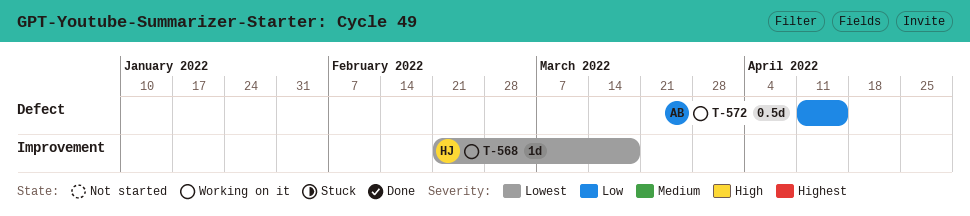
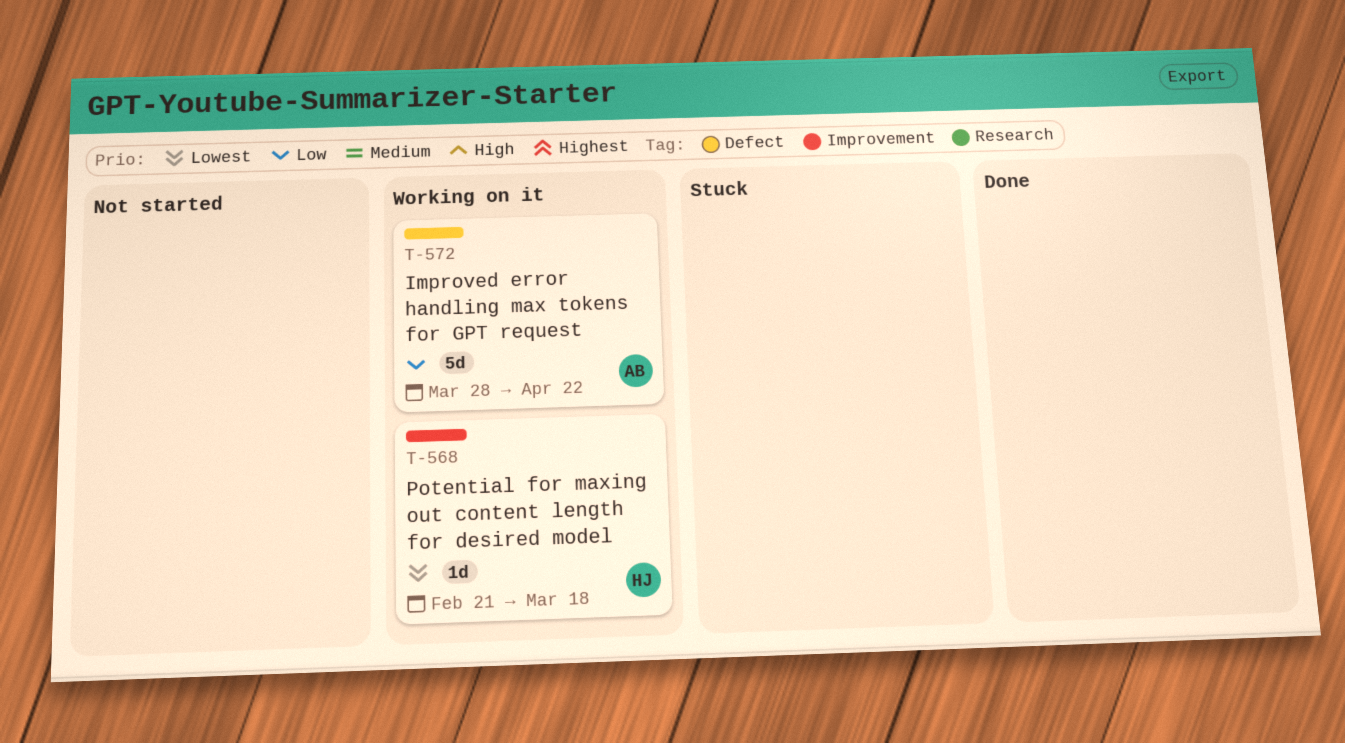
T-572, estimate: 0.5d -> 5d
T-572, start: Apr 11 -> Mar 28
T-572, due: Apr 15 -> Apr 22

